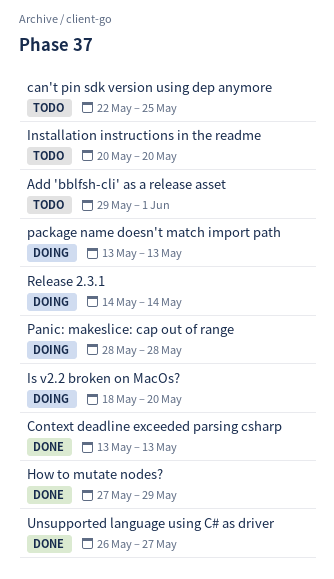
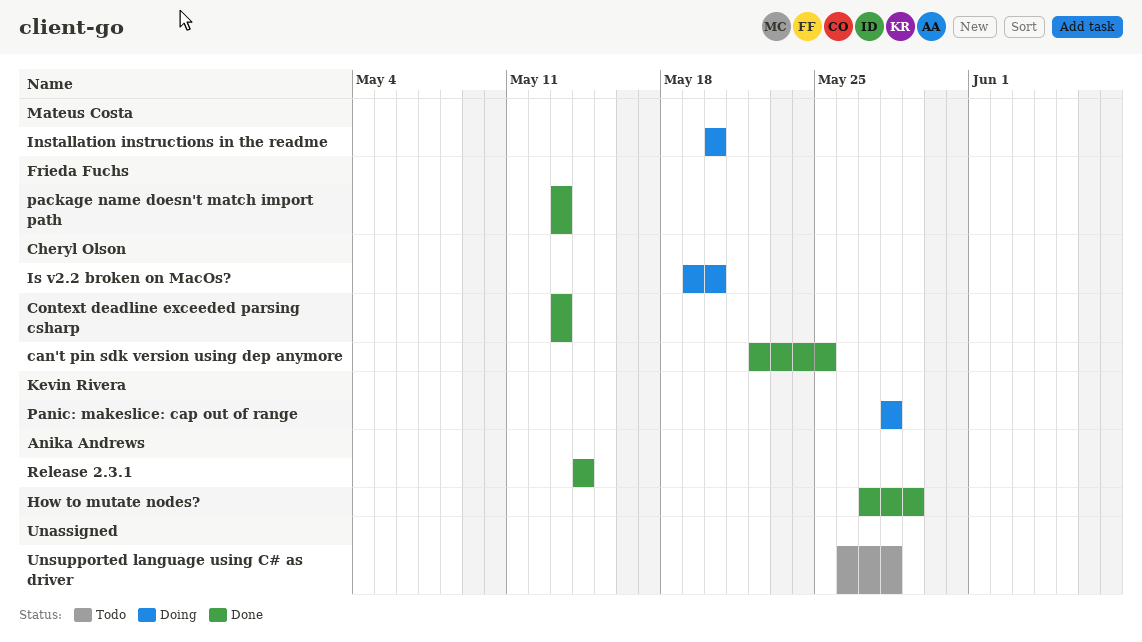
Add 'bblfsh-cli' as a release asset: present -> none
can't pin sdk version using dep anymore, status: Todo -> Done
Installation instructions in the readme, status: Todo -> Doing
Is v2.2 broken on MacOs?, start: May 18 -> May 19
package name doesn't match import path, status: Doing -> Done
Release 2.3.1, status: Doing -> Done
Unsupported language using C# as driver, status: Done -> Todo
Unsupported language using C# as driver, due: May 27 -> May 28

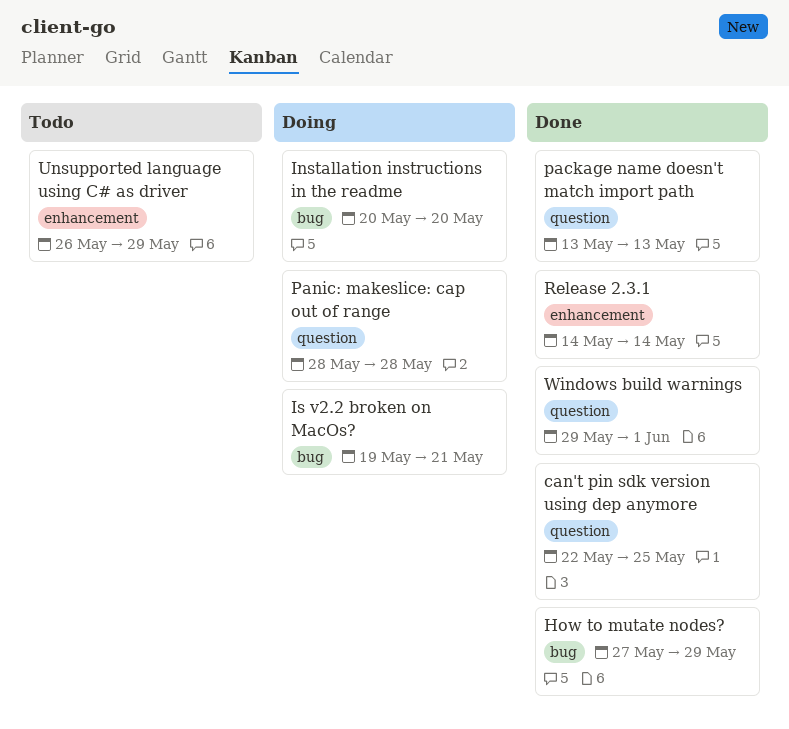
Context deadline exceeded parsing csharp: present -> none
Is v2.2 broken on MacOs?, due: May 20 -> May 21
Unsupported language using C# as driver, due: May 28 -> May 29
Windows build warnings: none -> present

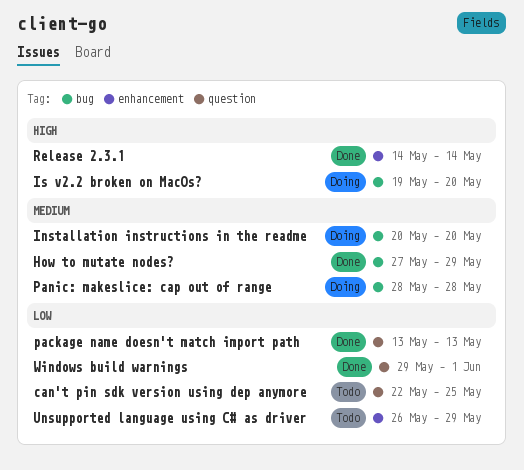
can't pin sdk version using dep anymore, status: Done -> Todo
Is v2.2 broken on MacOs?, due: May 21 -> May 20
Panic: makeslice: cap out of range, label: question -> bug

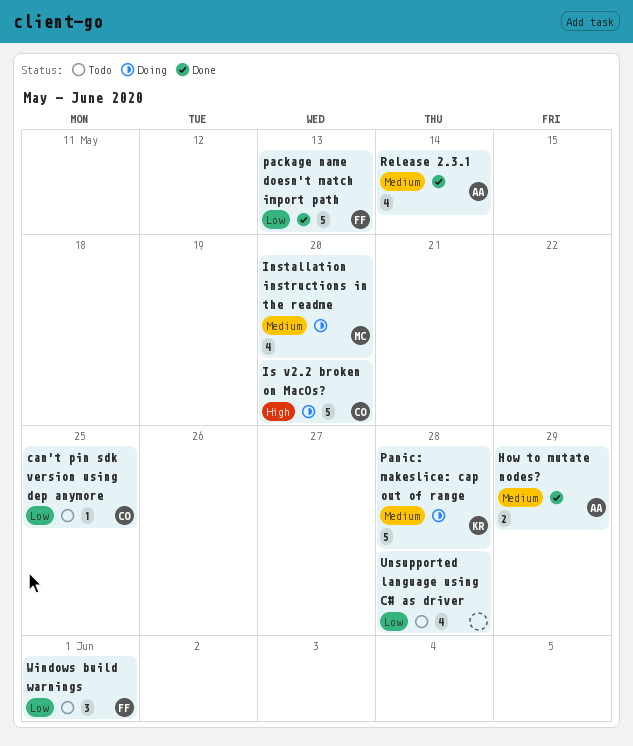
Release 2.3.1, priority: High -> Medium
Unsupported language using C# as driver, due: May 29 -> May 28
Windows build warnings, status: Done -> Todo

